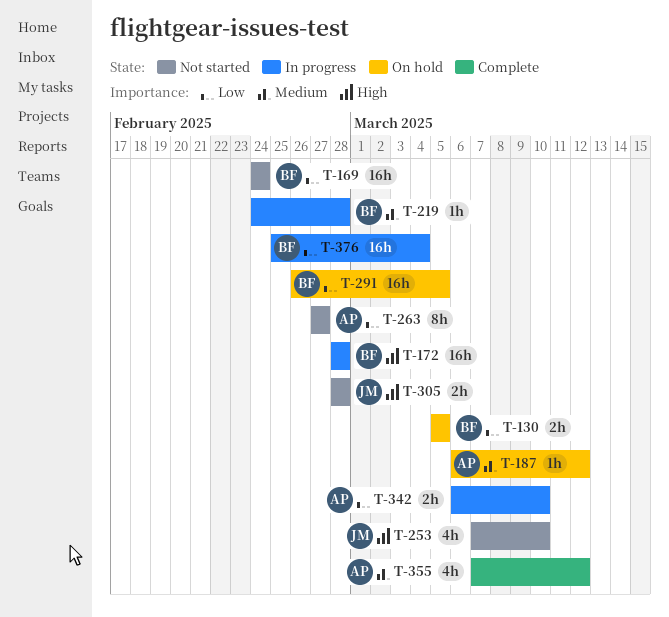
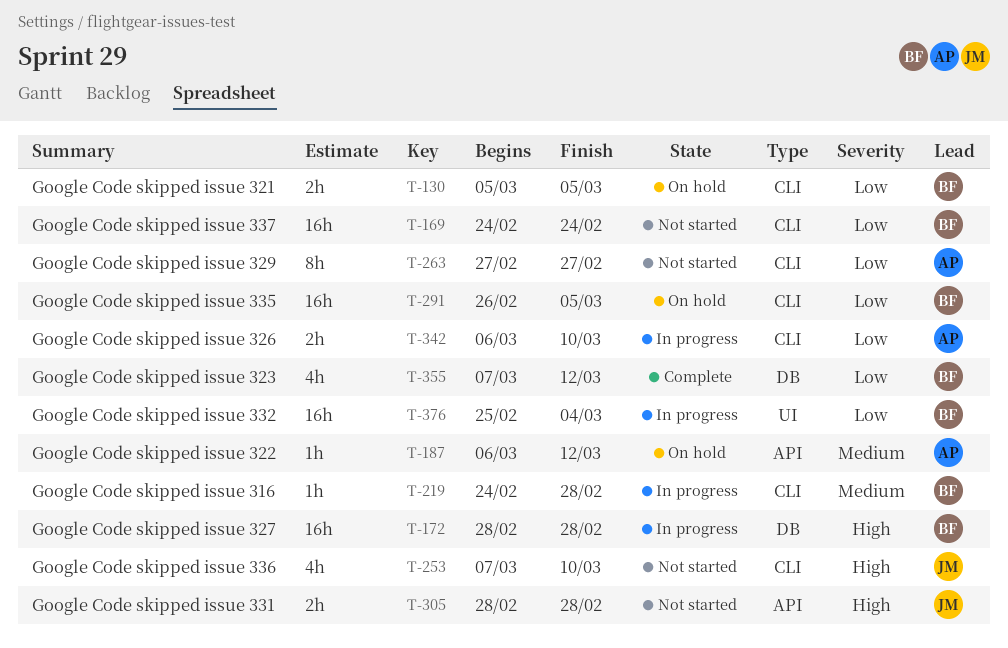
T-355, owner: AP -> BF
T-355, priority: Medium -> Low

